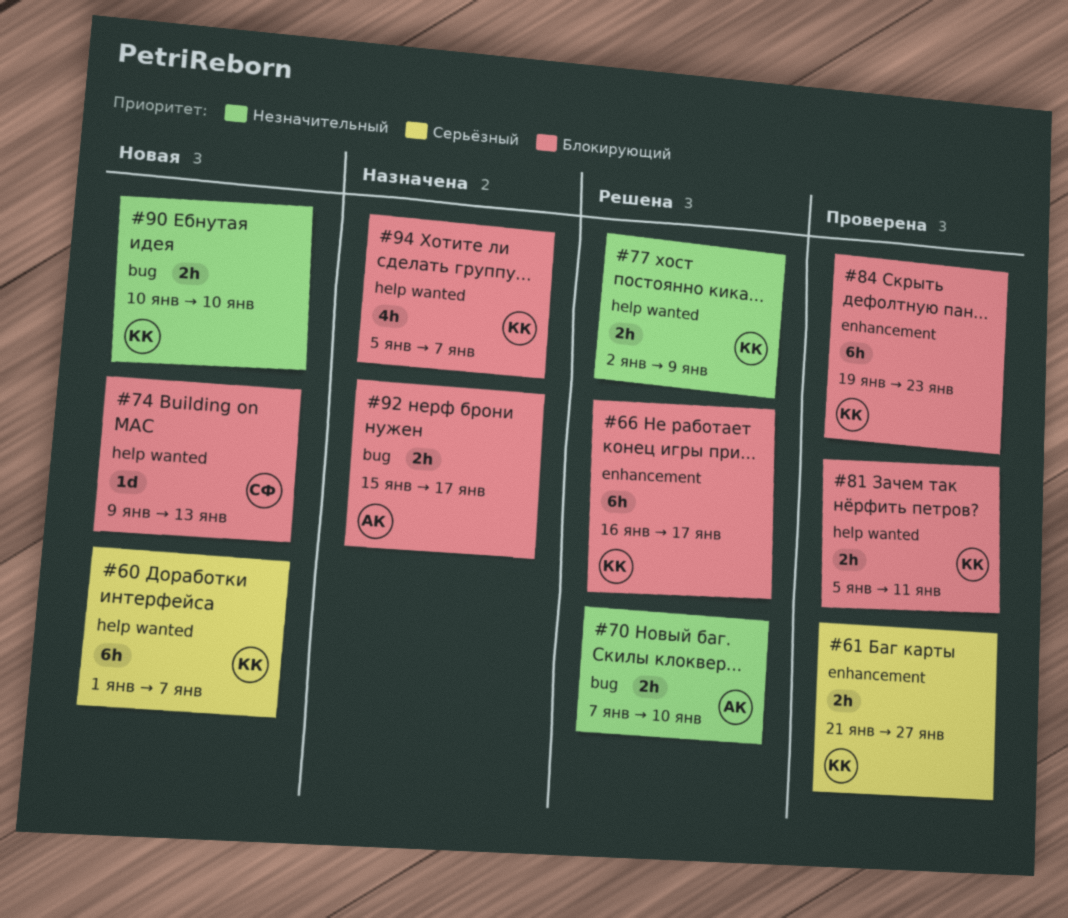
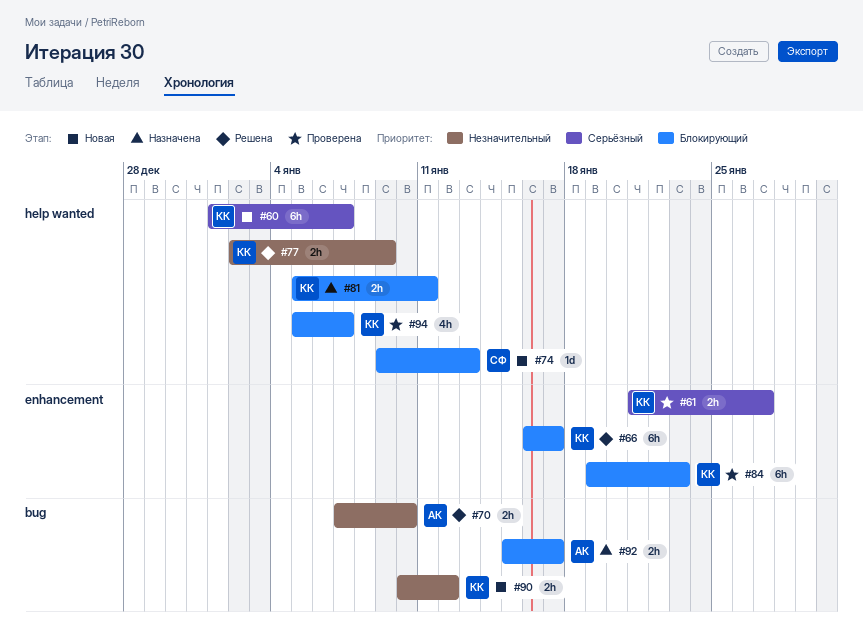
#81, status: Проверена -> Назначена
#90, due: Jan 10 -> Jan 12
#94, status: Назначена -> Проверена

